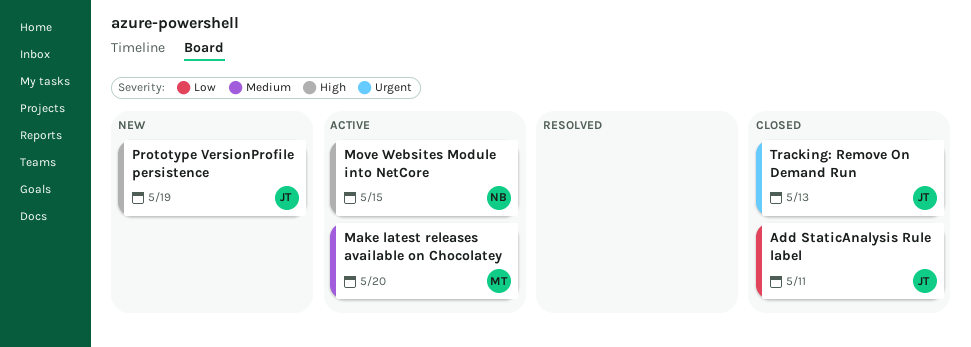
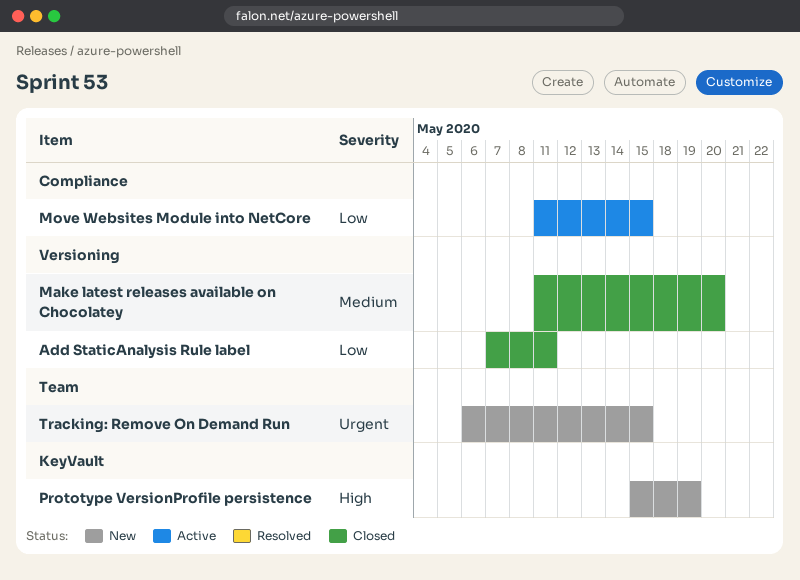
Make latest releases available on Chocolatey, status: Active -> Closed
Move Websites Module into NetCore, priority: High -> Low
Tracking: Remove On Demand Run, status: Closed -> New
Tracking: Remove On Demand Run, due: May 13 -> May 15

